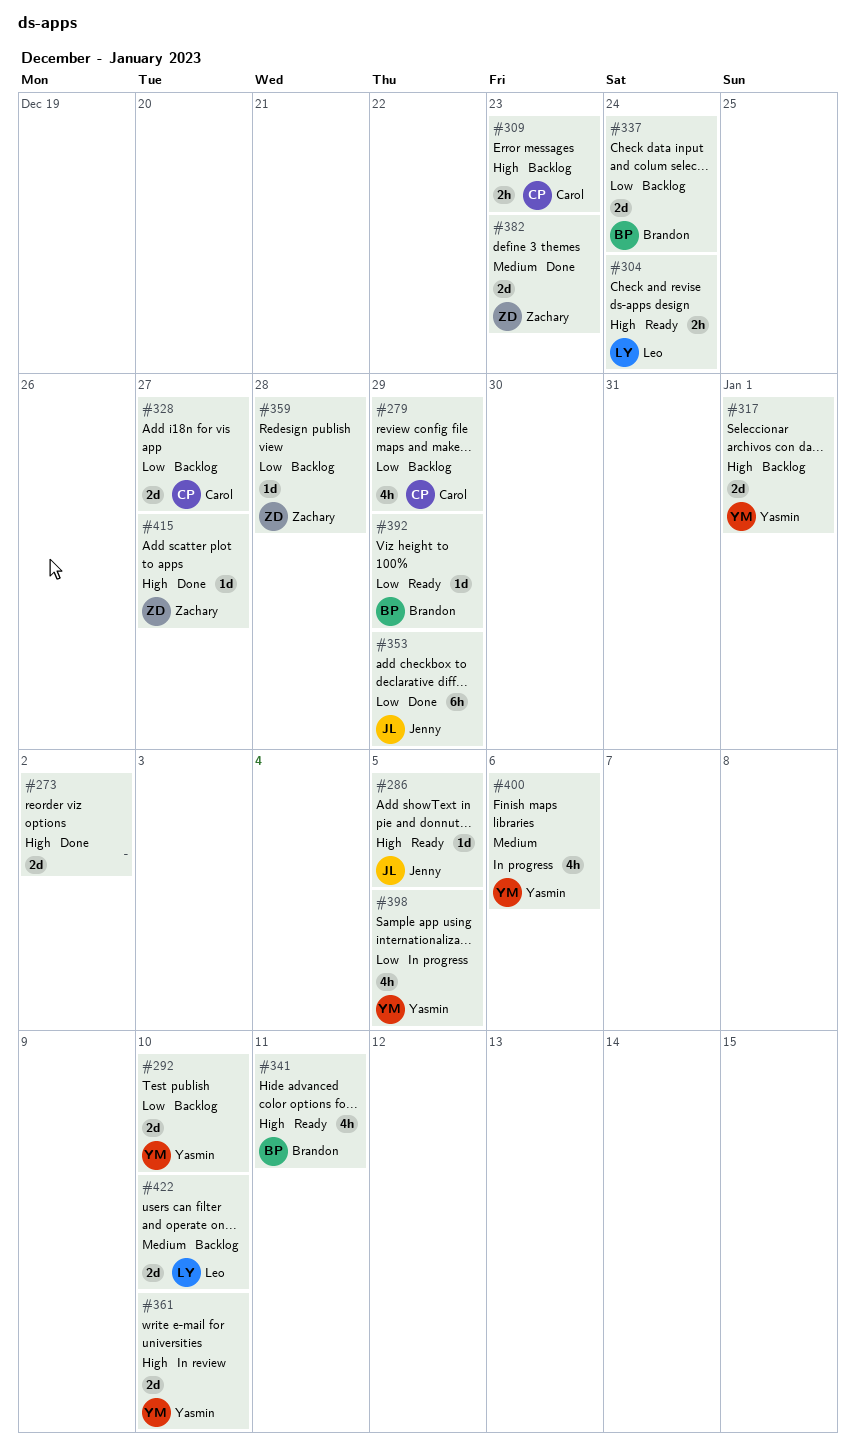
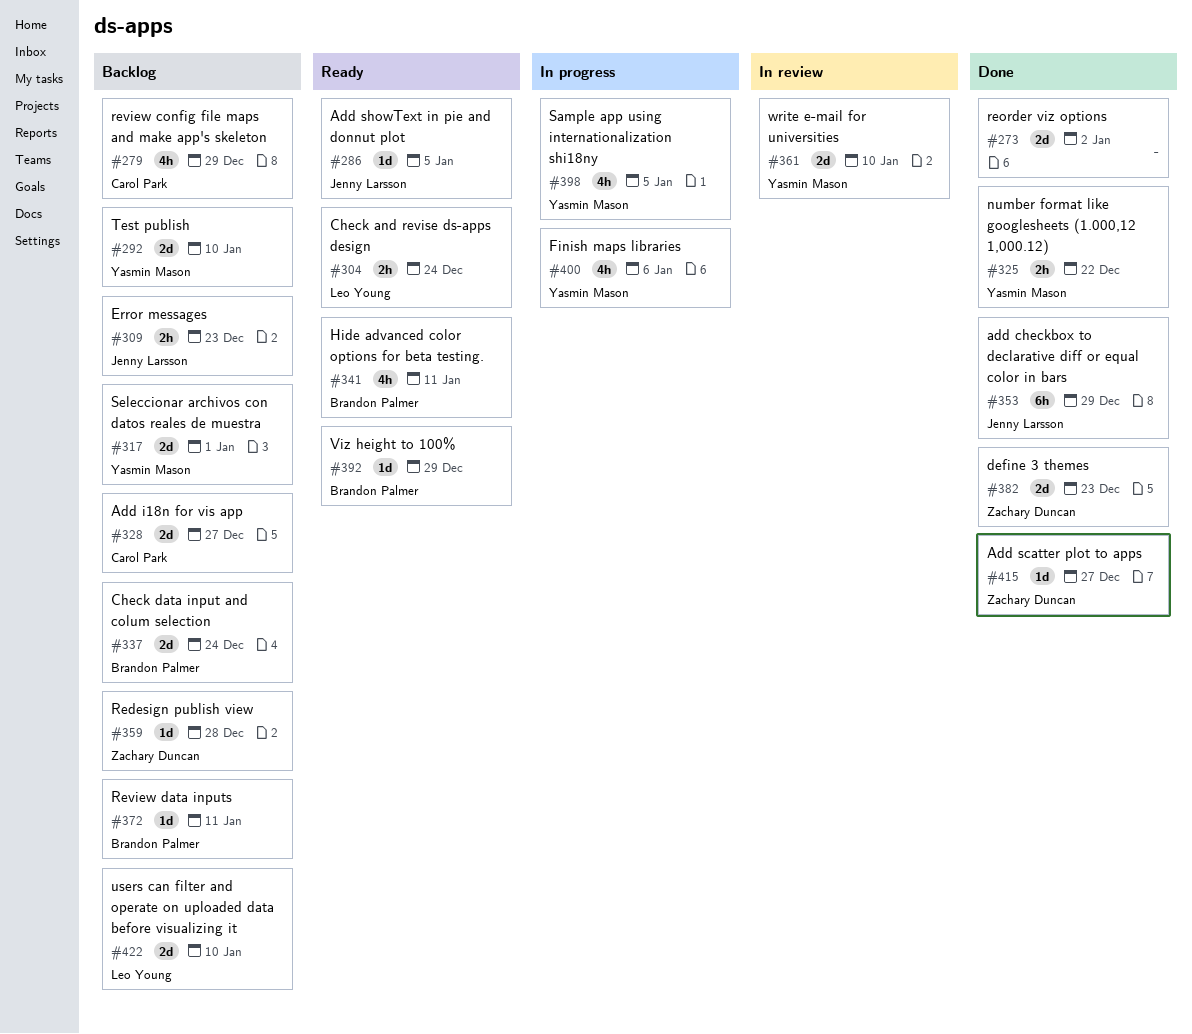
#309, owner: Carol Park -> Jenny Larsson
#325: none -> present
#372: none -> present

